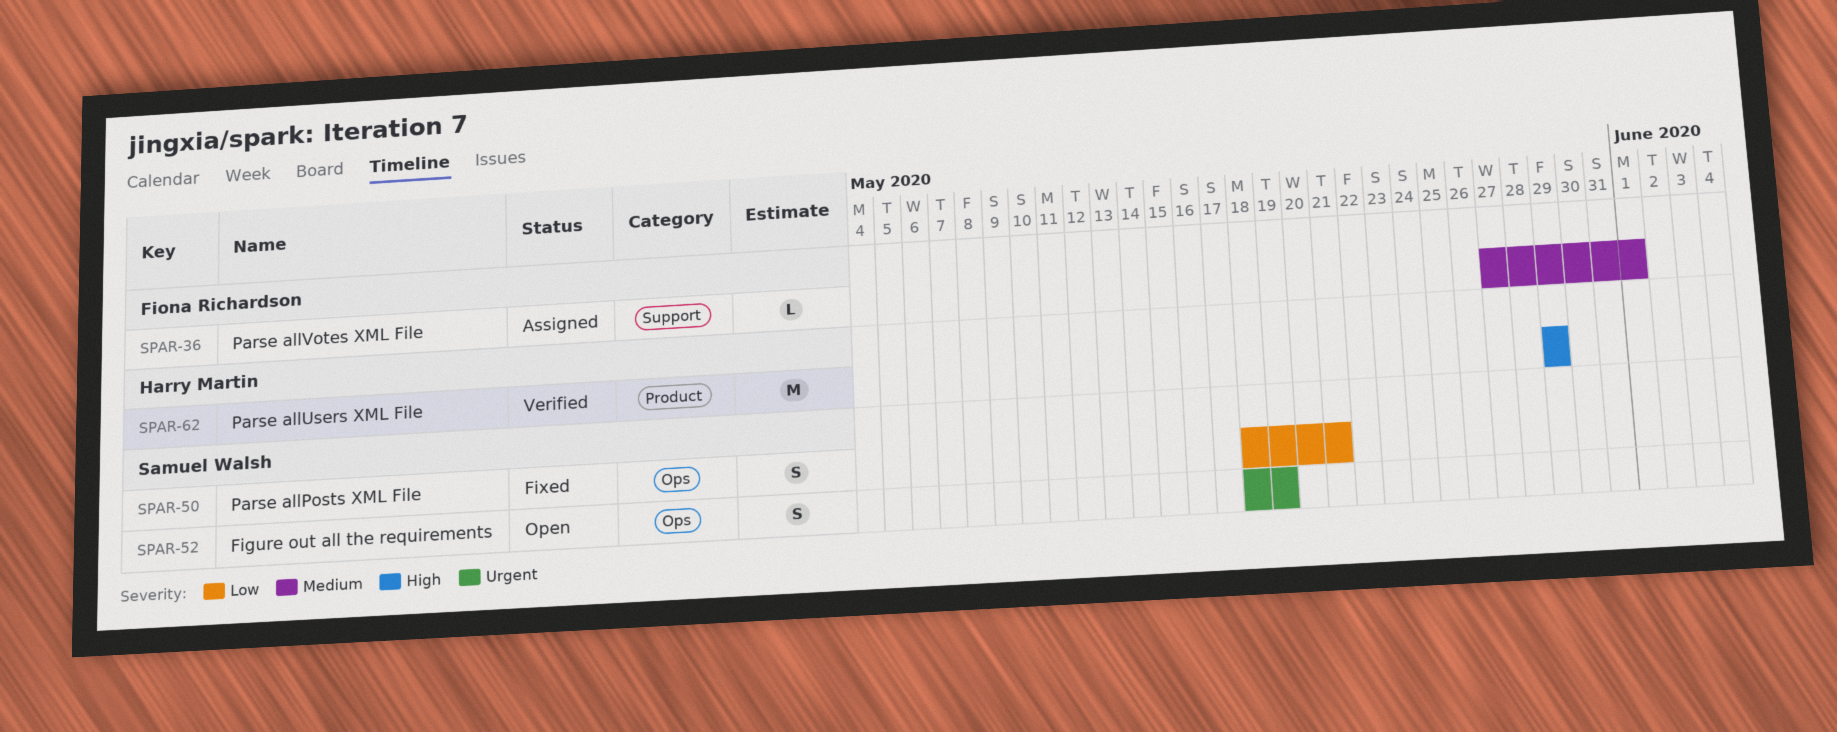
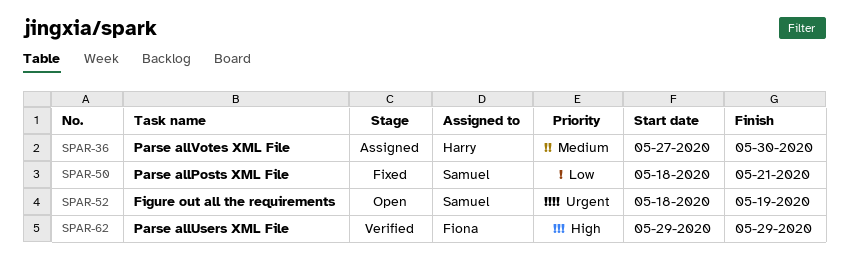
SPAR-36, owner: Fiona Richardson -> Harry Martin
SPAR-36, due: Jun 1 -> May 30
SPAR-62, owner: Harry Martin -> Fiona Richardson

